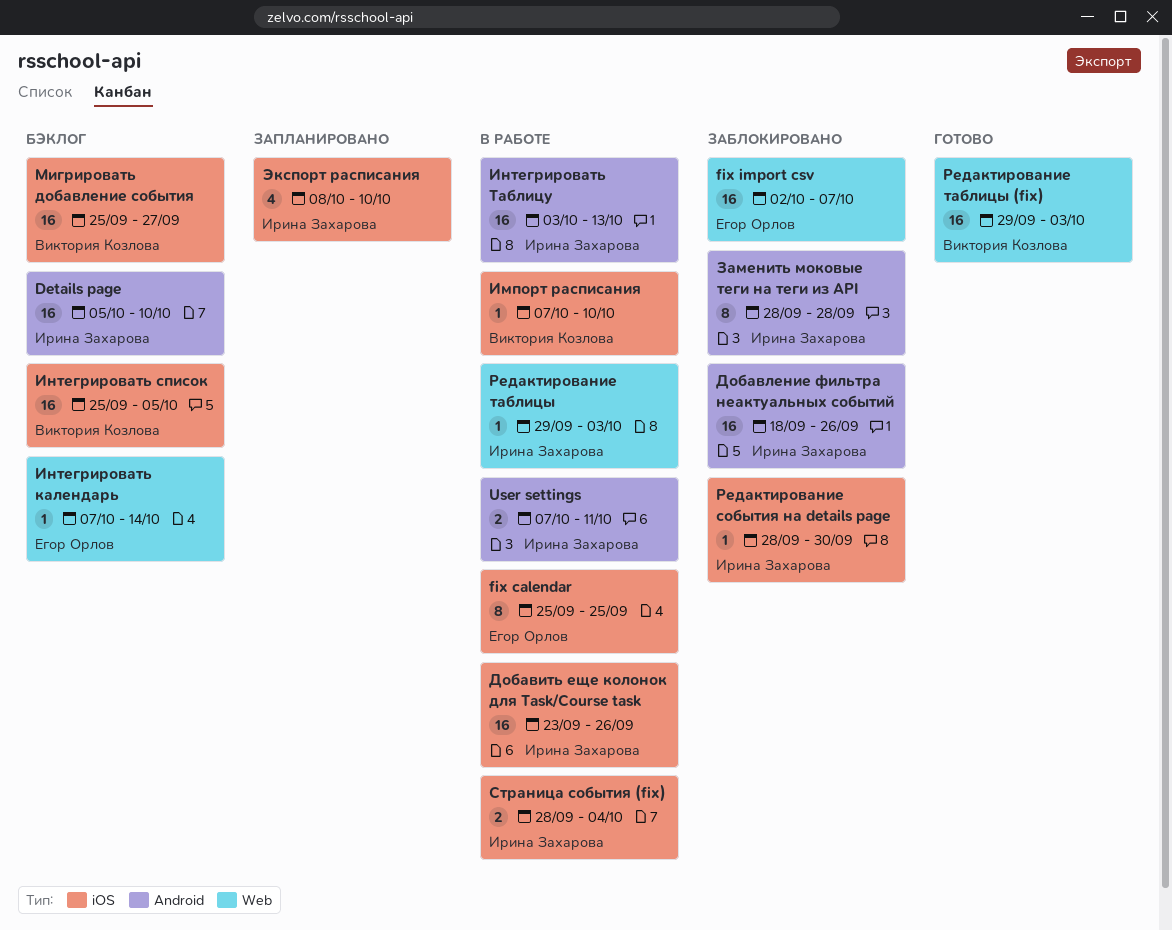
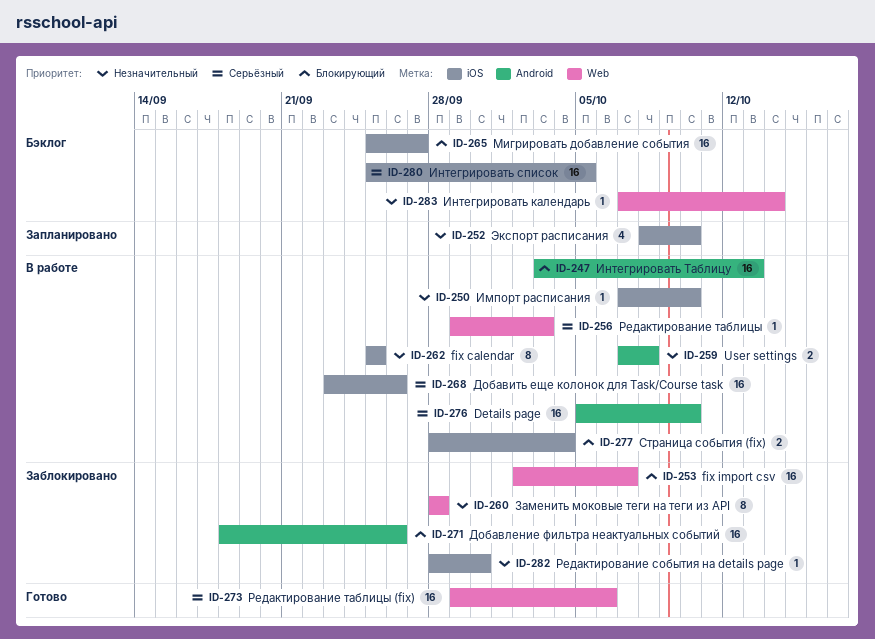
Details page, status: Бэклог -> В работе
User settings, due: Oct 11 -> Oct 8
Заменить моковые теги на теги из API, label: Android -> Web
Редактирование таблицы (fix), due: Oct 3 -> Oct 6

